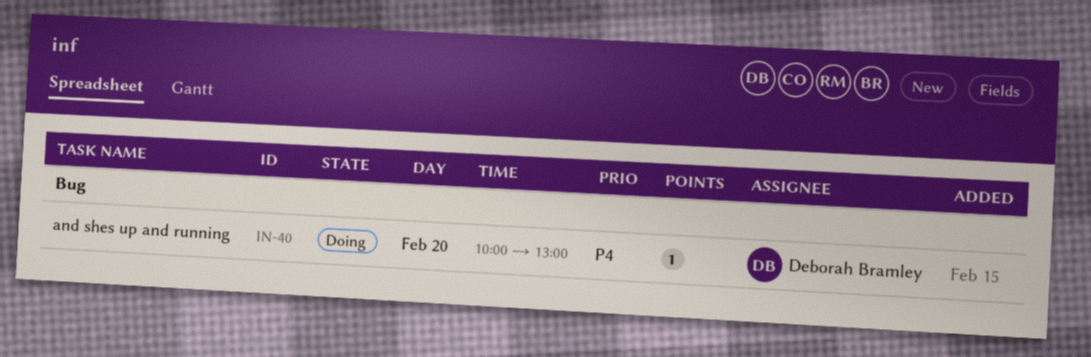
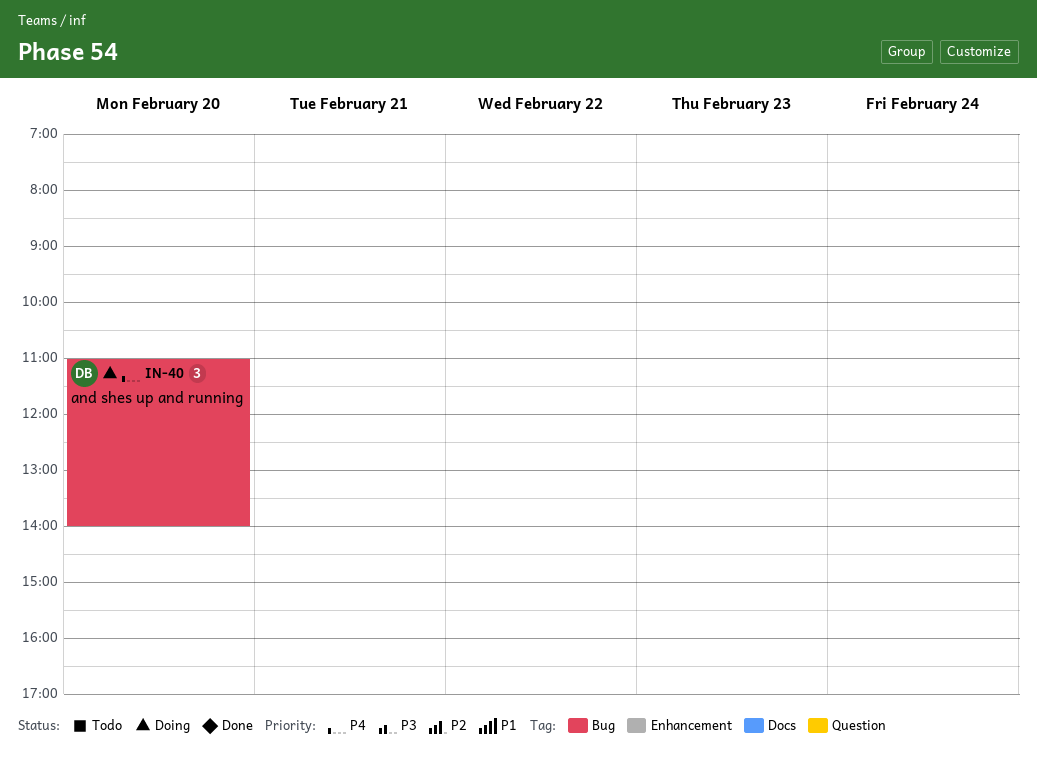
IN-40, estimate: 1 -> 3
IN-40, begins: 10:00 -> 11:00
IN-40, ends: 13:00 -> 14:00

